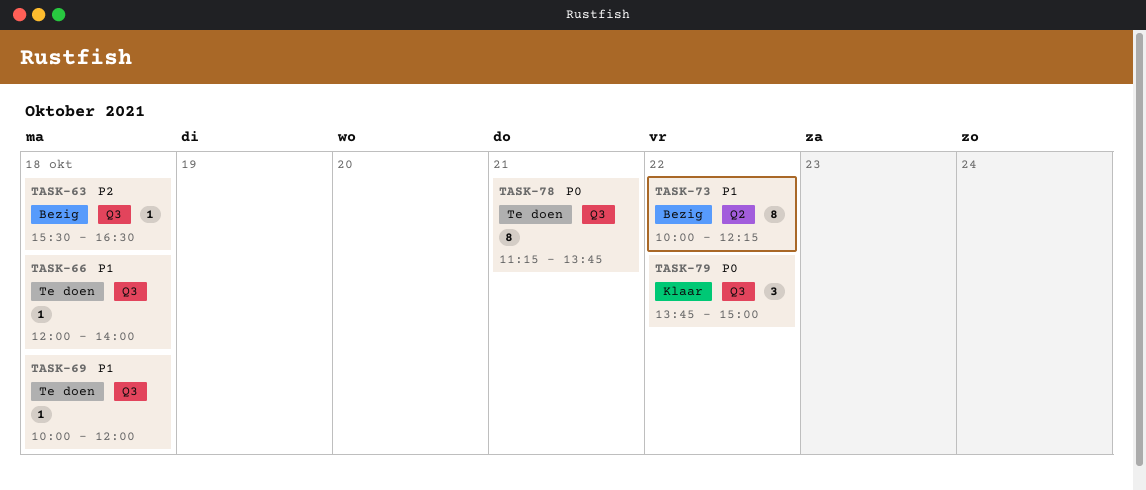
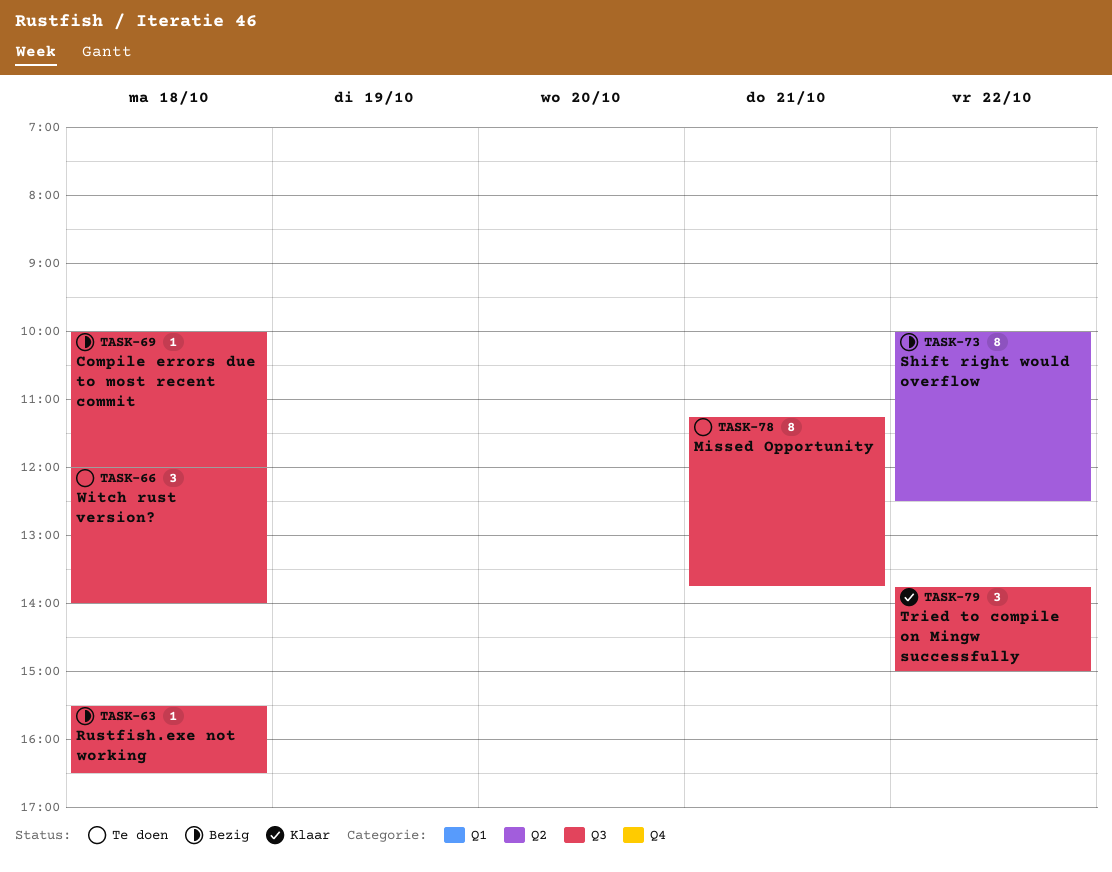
TASK-66, estimate: 1 -> 3
TASK-69, status: Te doen -> Bezig
TASK-73, ends: 12:15 -> 12:30

